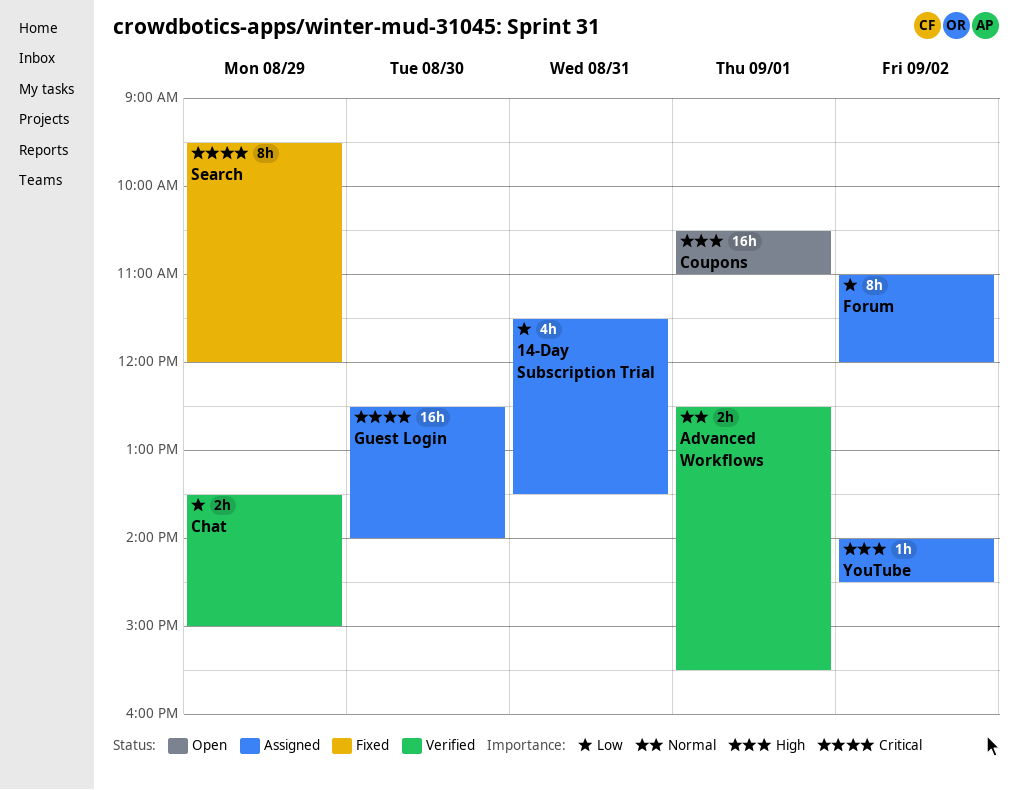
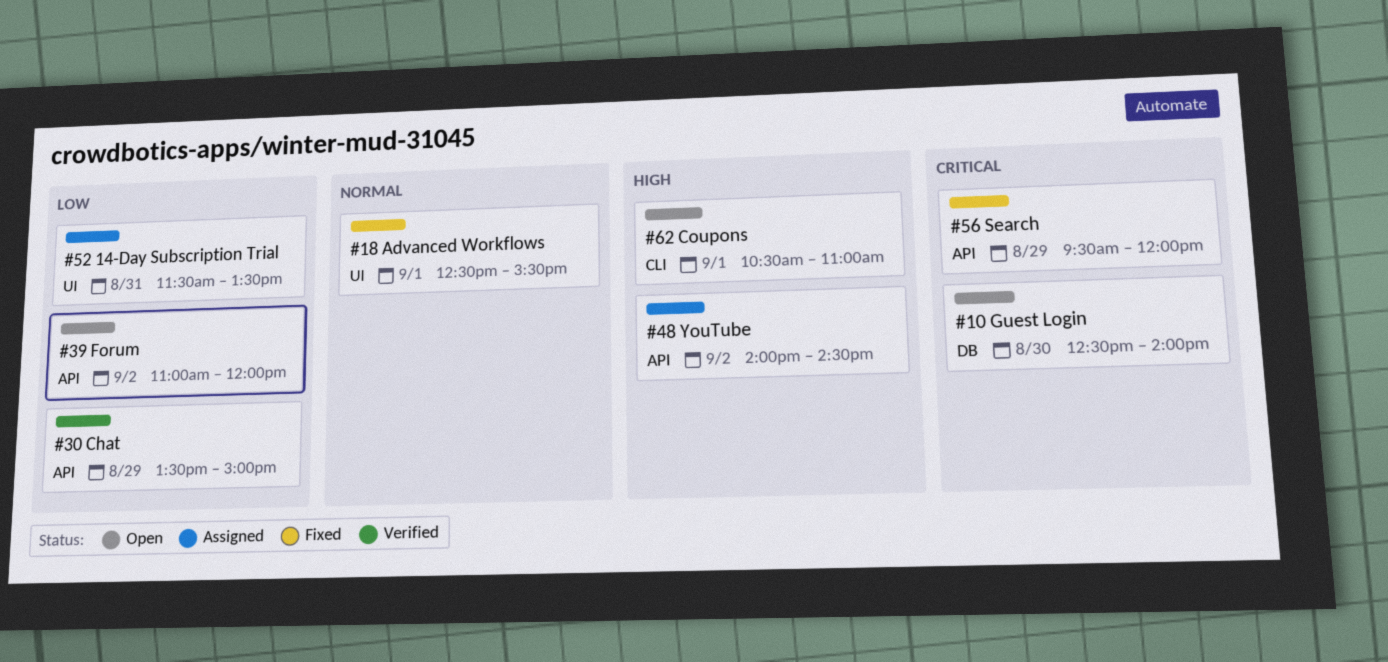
Advanced Workflows, status: Verified -> Fixed
Forum, status: Assigned -> Open
Guest Login, status: Assigned -> Open

